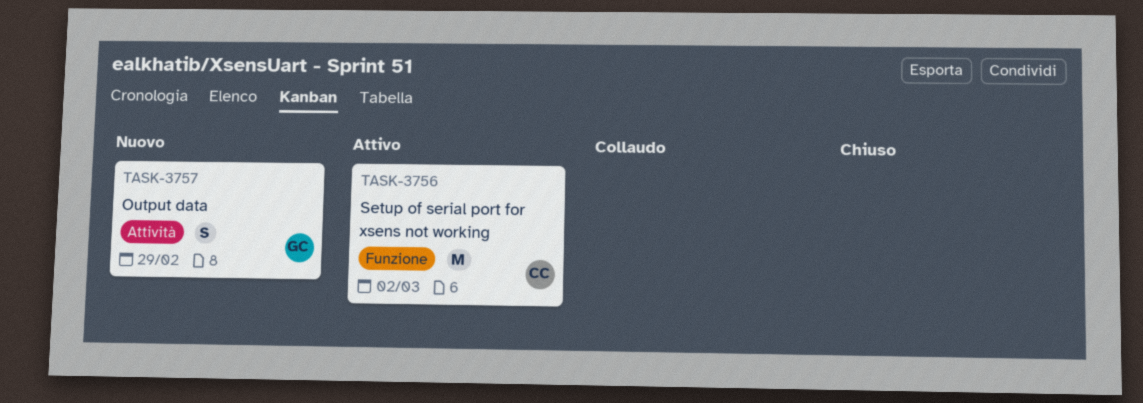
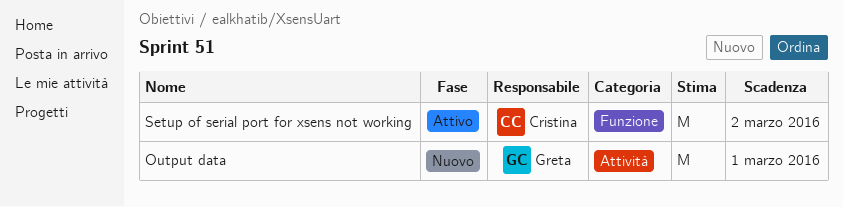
Output data, estimate: S -> M
Output data, due: Feb 29 -> Mar 1

